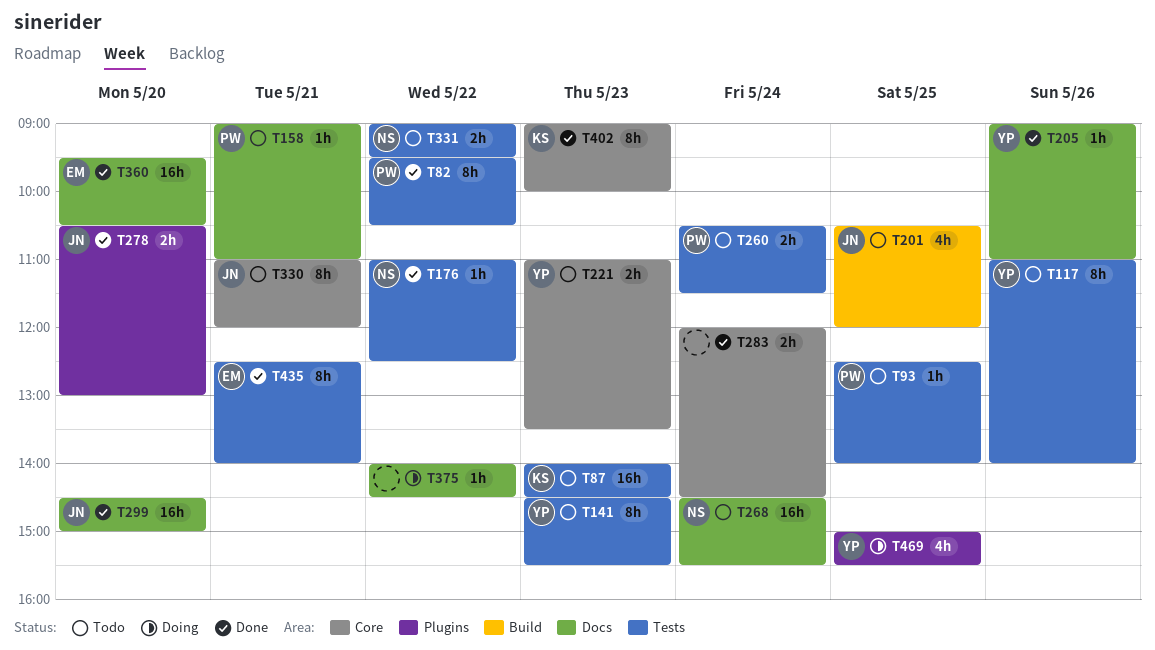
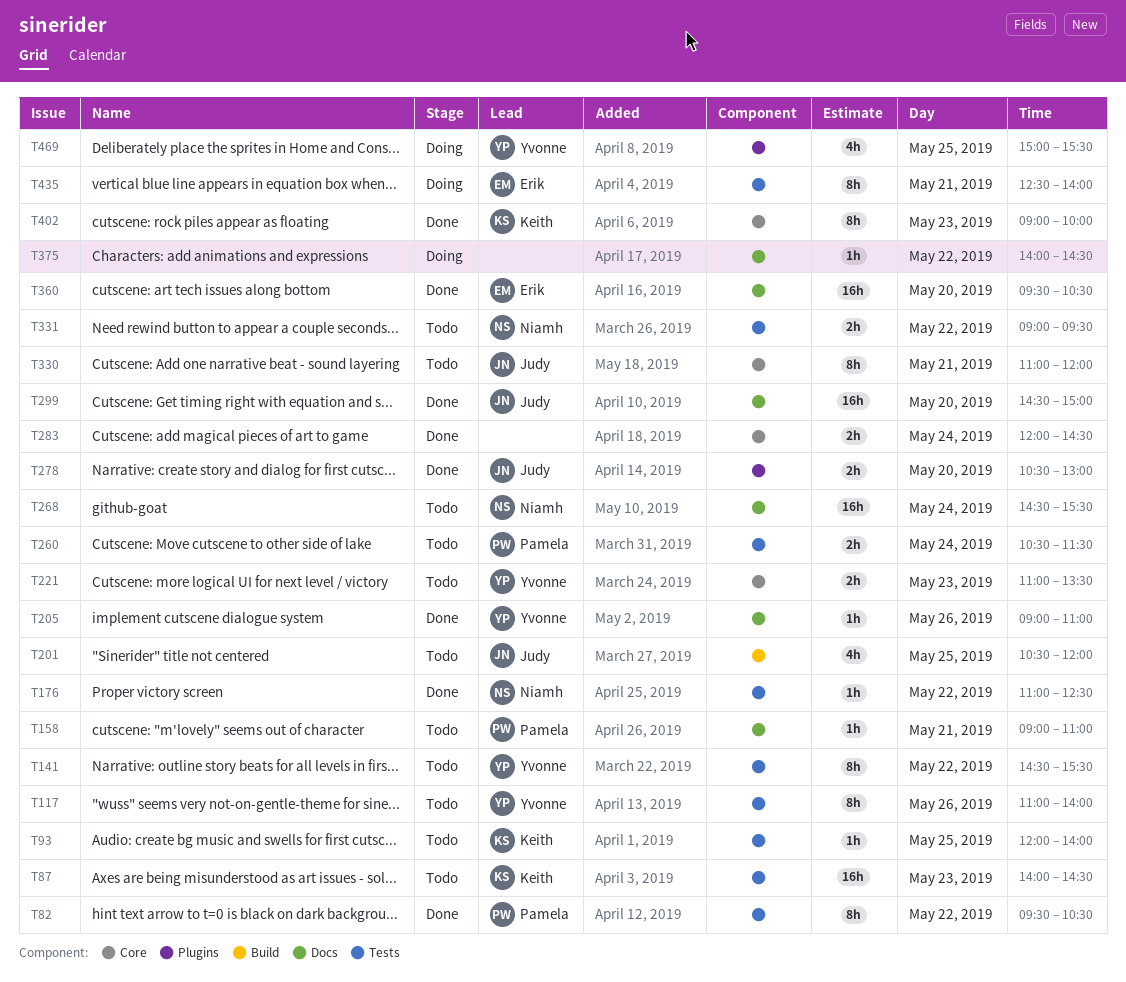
T93, owner: Pamela -> Keith
T93, begins: 12:30 -> 12:00
T141, day: May 23 -> May 22
T435, status: Done -> Doing

